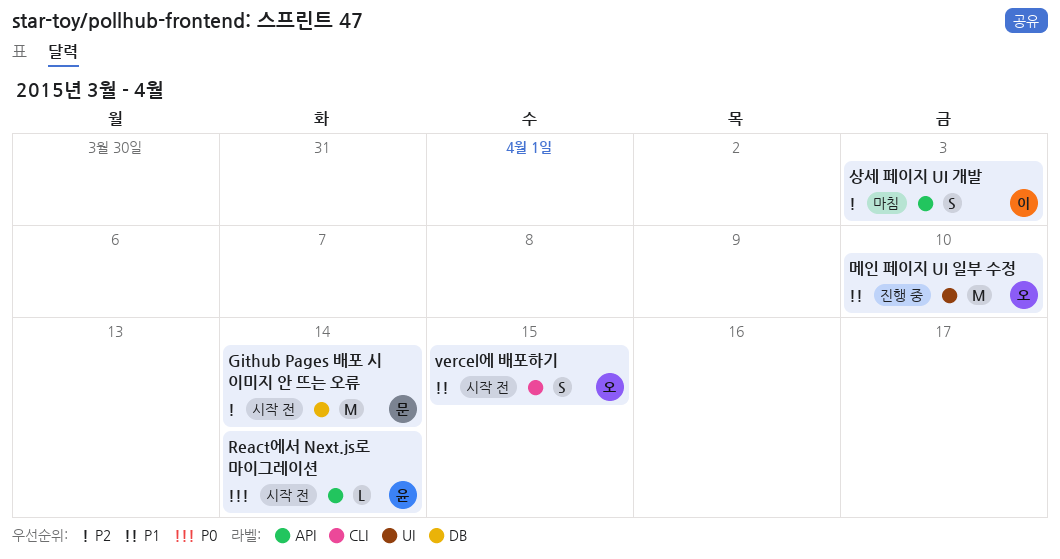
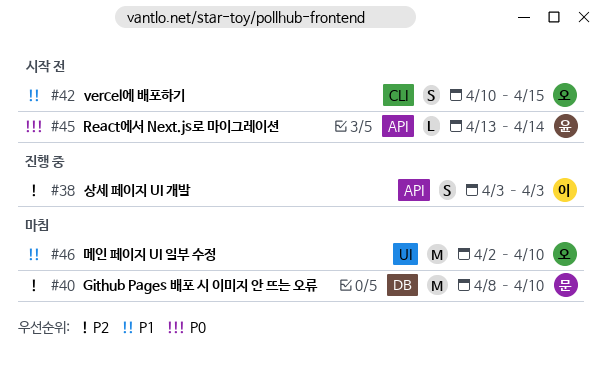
Github Pages 배포 시 이미지 안 뜨는 오류, status: 시작 전 -> 마침
Github Pages 배포 시 이미지 안 뜨는 오류, due: Apr 14 -> Apr 10
메인 페이지 UI 일부 수정, status: 진행 중 -> 마침
상세 페이지 UI 개발, status: 마침 -> 진행 중

